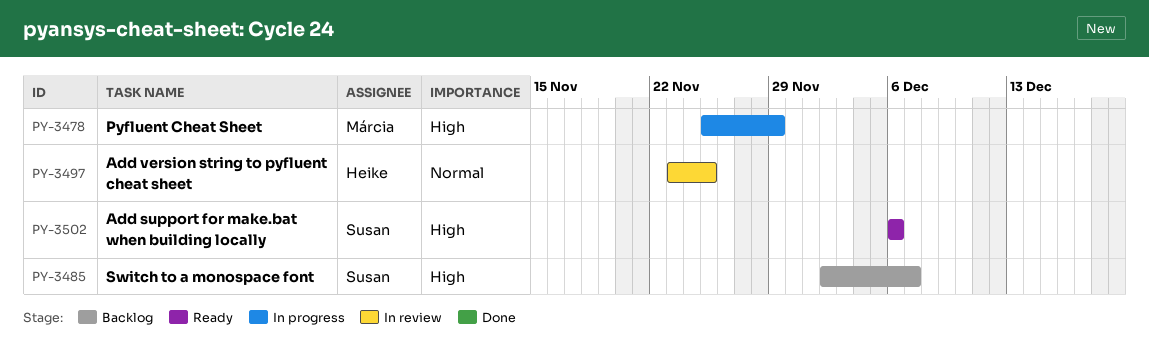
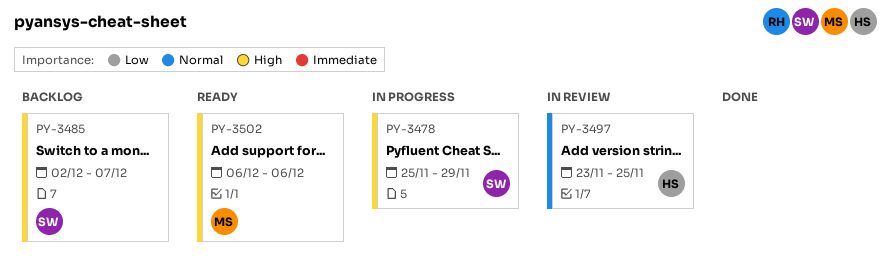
PY-3478, owner: Márcia -> Susan
PY-3502, owner: Susan -> Márcia

